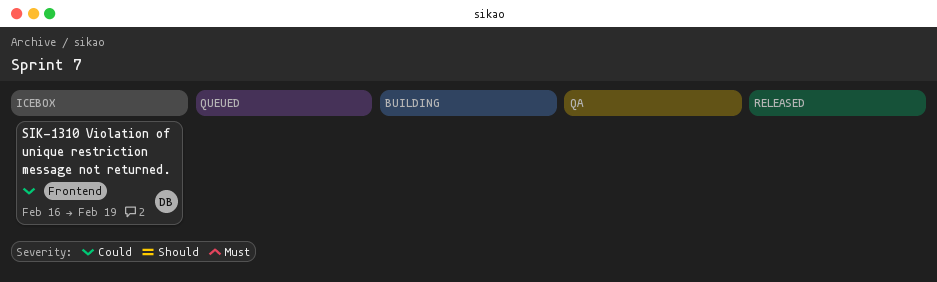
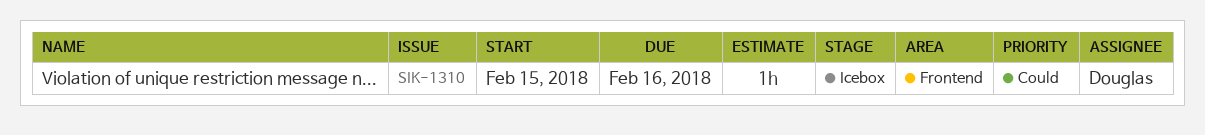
SIK-1310, start: Feb 16 -> Feb 15
SIK-1310, due: Feb 19 -> Feb 16

